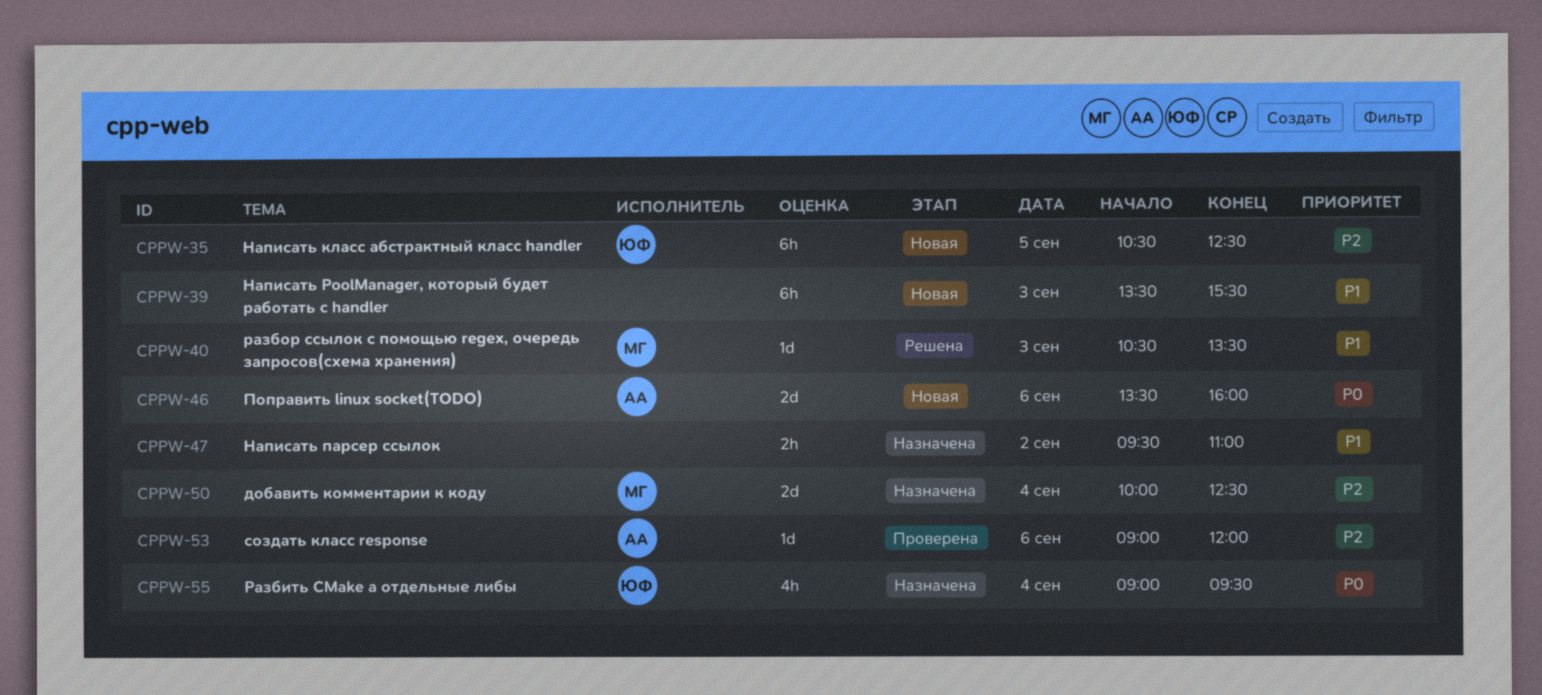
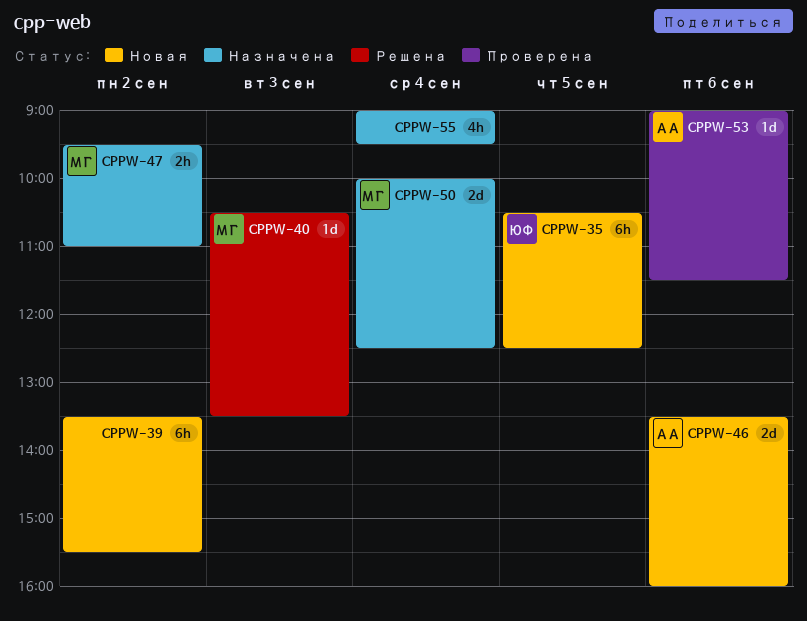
CPPW-39, day: Sep 3 -> Sep 2
CPPW-47, owner: none -> МГ
CPPW-53, ends: 12:00 -> 11:30
CPPW-55, owner: ЮФ -> none

